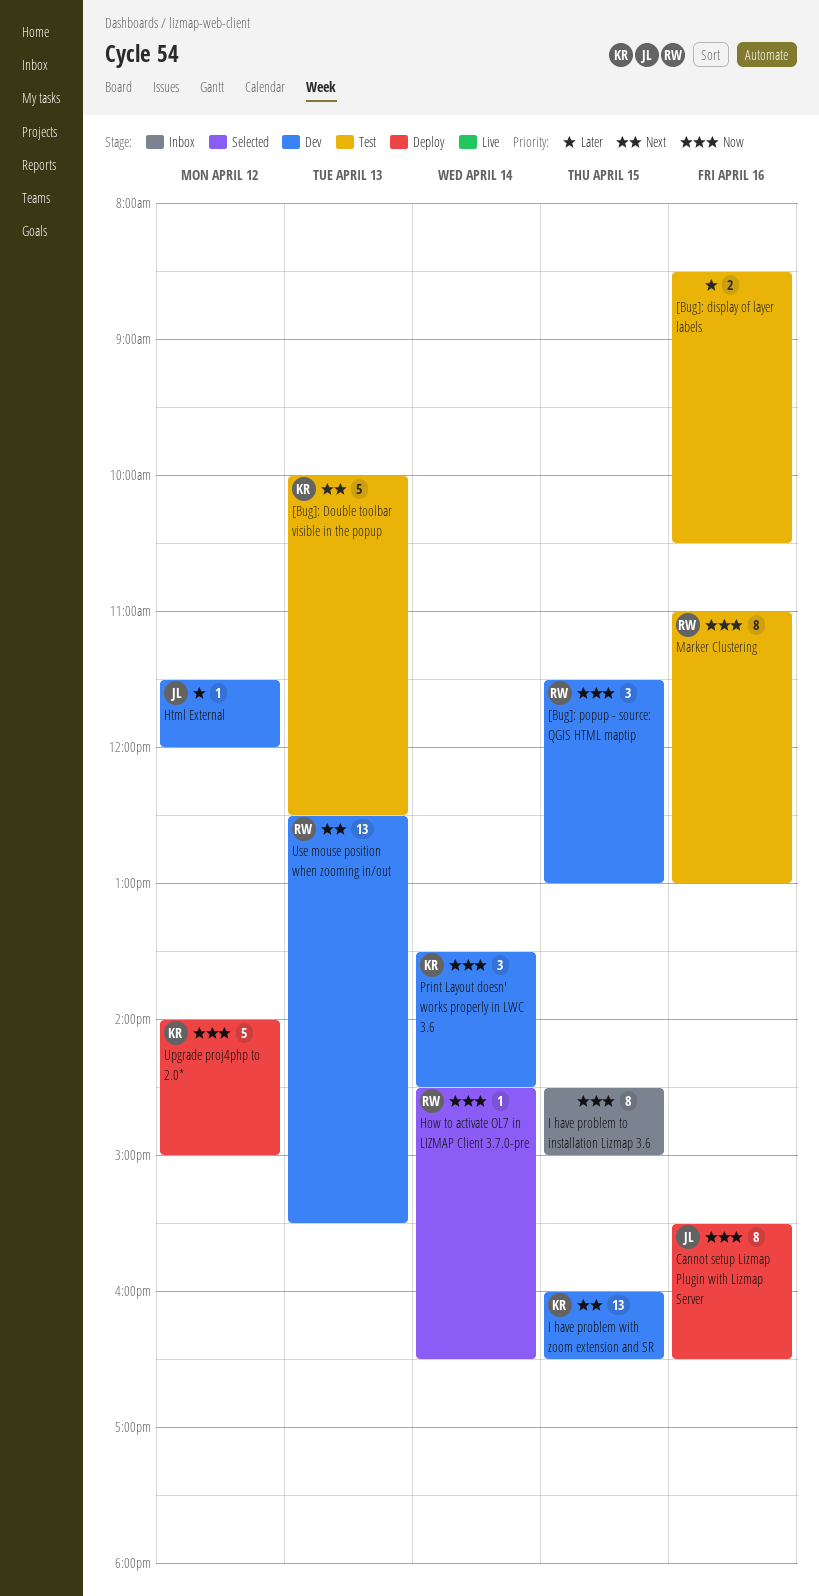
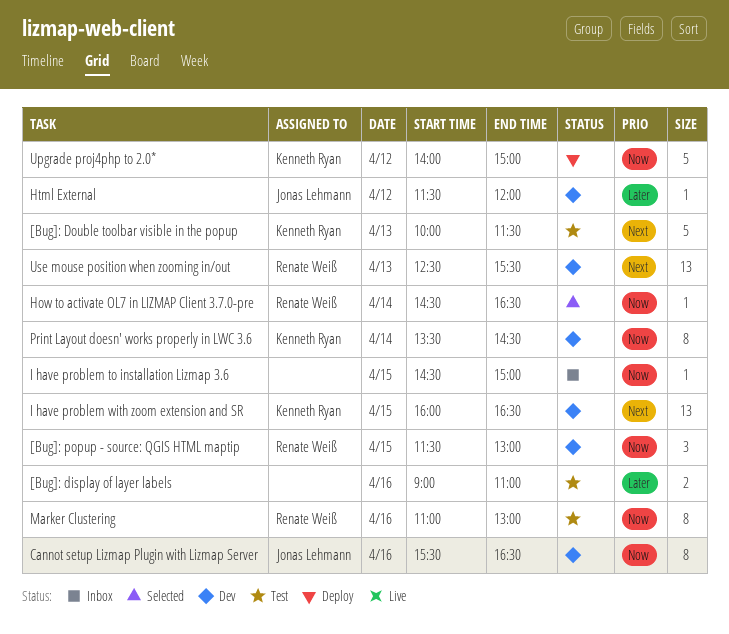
[Bug]: display of layer labels, begins: 08:30 -> 09:00
[Bug]: display of layer labels, ends: 10:30 -> 11:00
[Bug]: Double toolbar visible in the popup, ends: 12:30 -> 11:30
Cannot setup Lizmap Plugin with Lizmap Server, status: Deploy -> Dev
I have problem to installation Lizmap 3.6, estimate: 8 -> 1
Print Layout doesn' works properly in LWC 3.6, estimate: 3 -> 8

